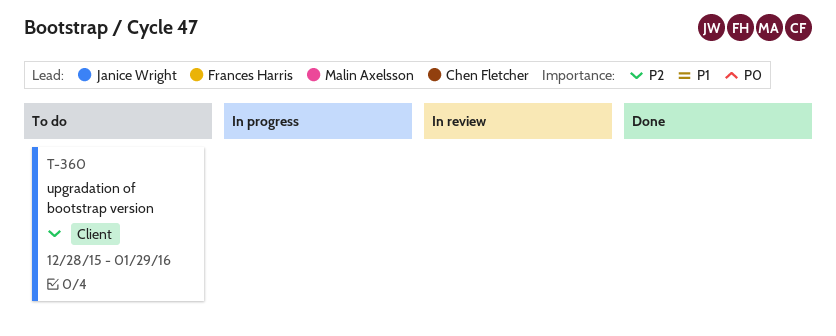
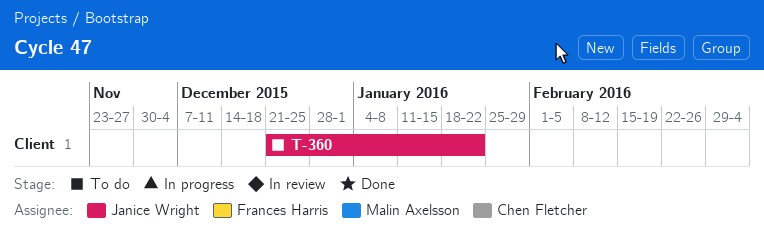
T-360, start: Dec 28 -> Dec 21
T-360, due: Jan 29 -> Jan 22

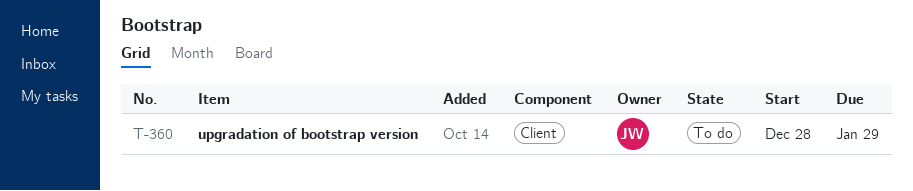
T-360, start: Dec 21 -> Dec 28
T-360, due: Jan 22 -> Jan 29

